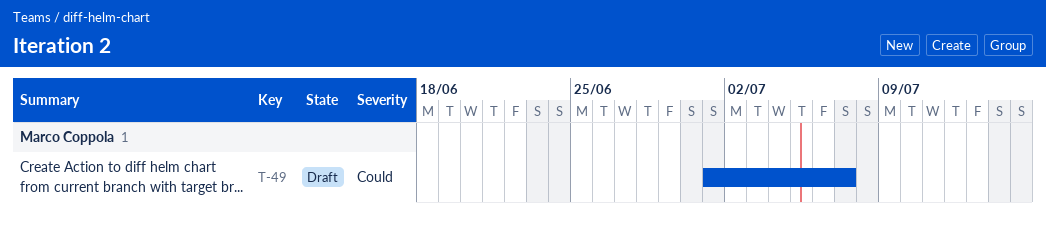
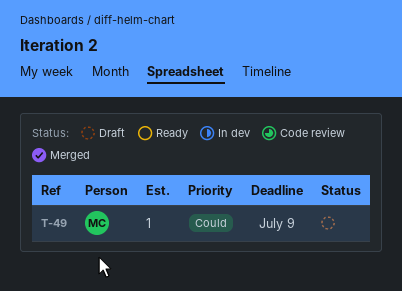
T-49, due: Jul 7 -> Jul 9

